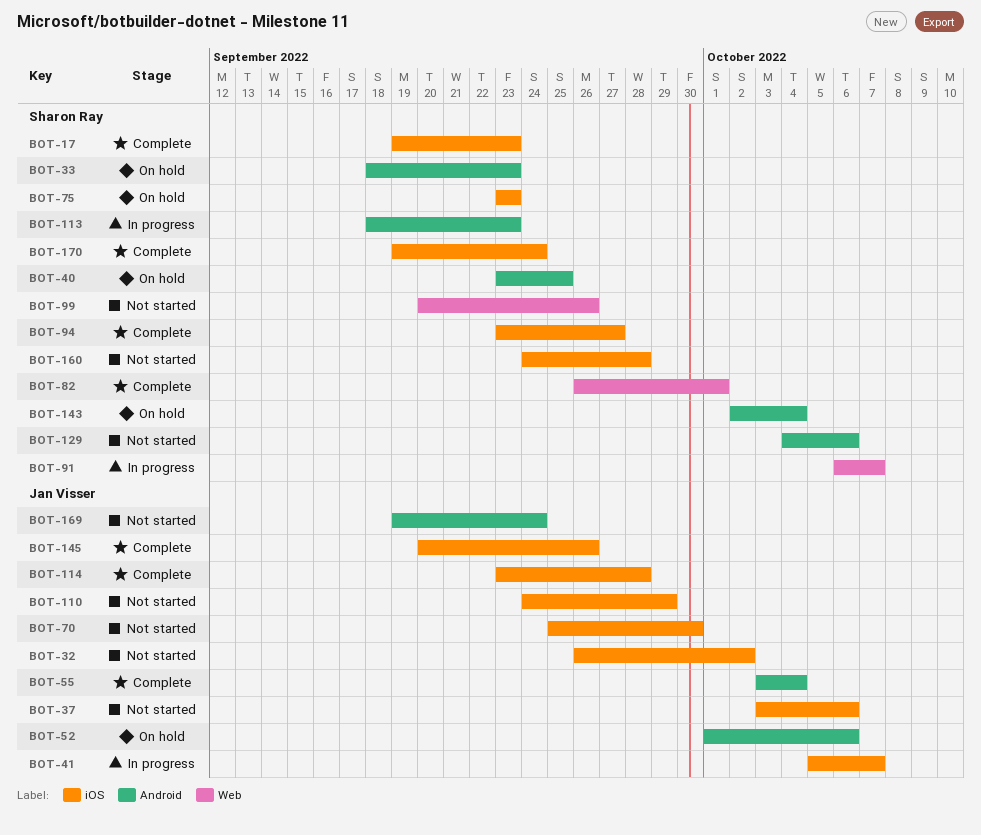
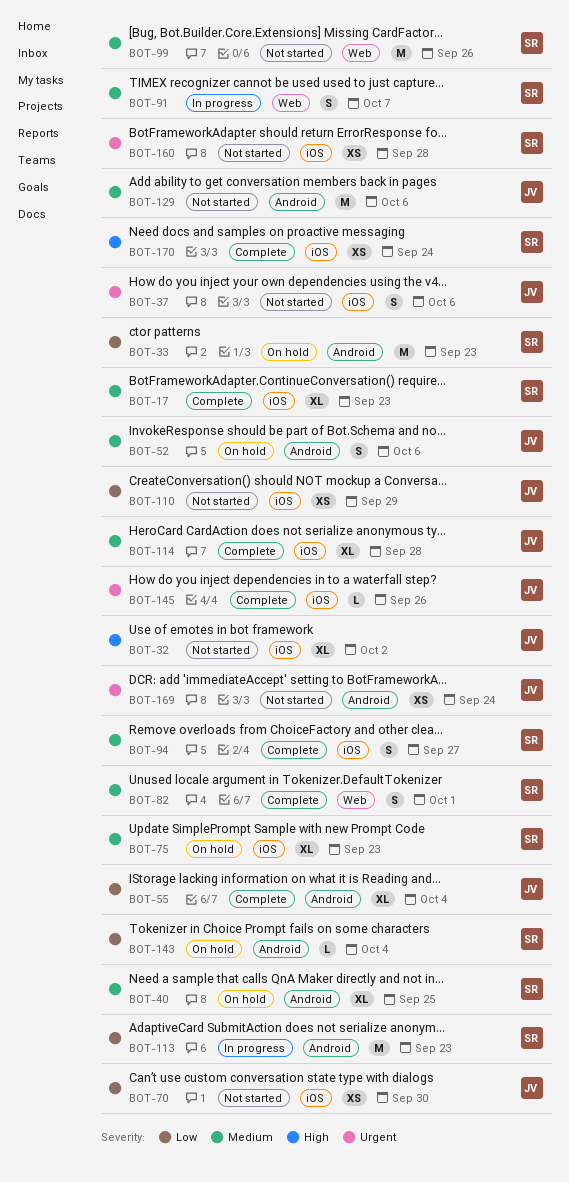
BOT-41: present -> none
BOT-129, owner: Sharon Ray -> Jan Visser

